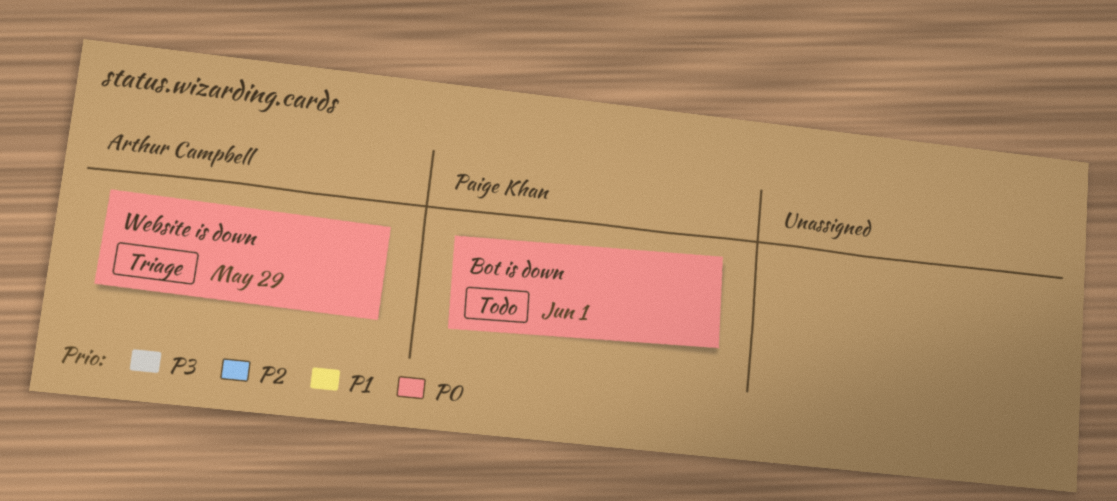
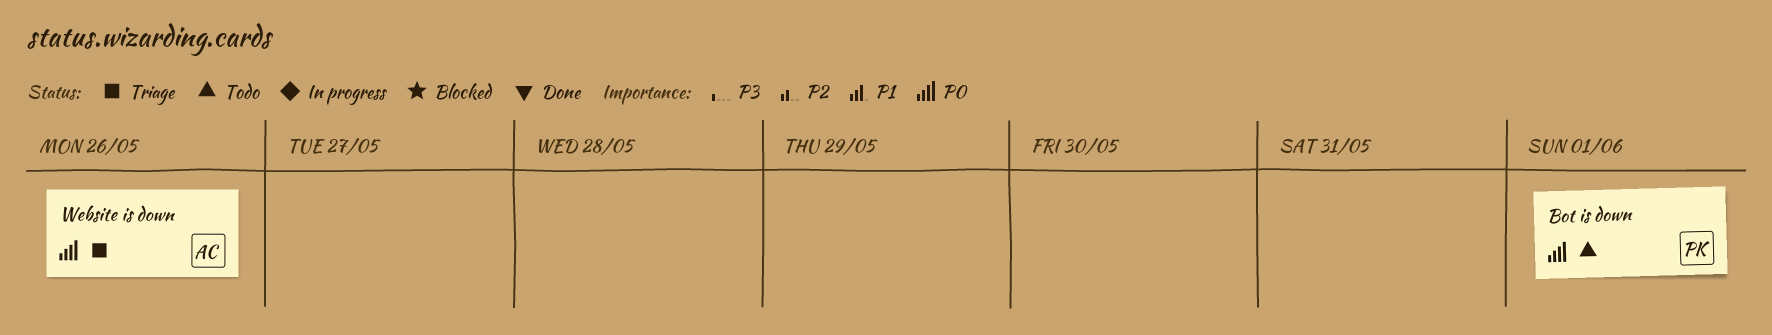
Website is down, due: May 29 -> May 26

